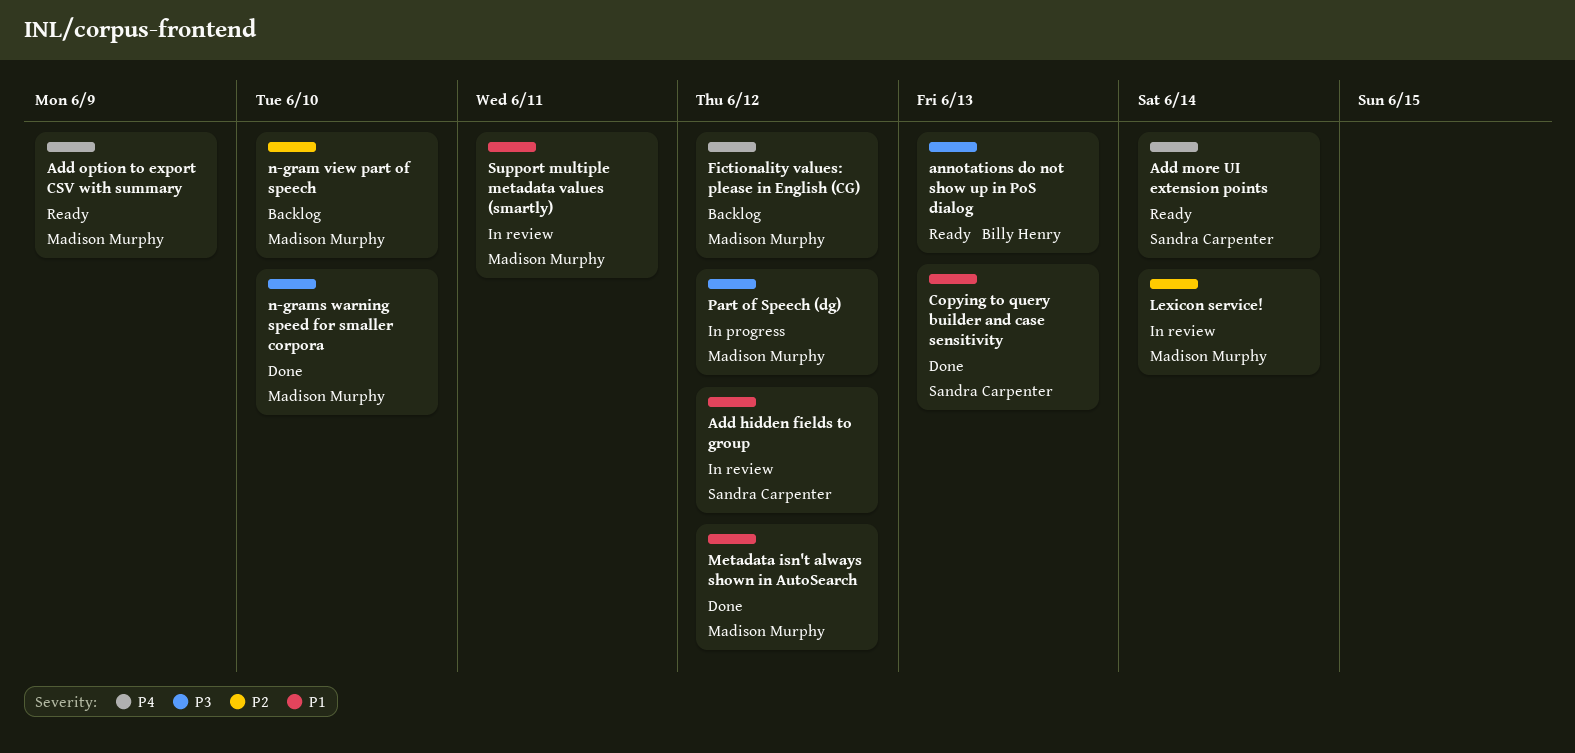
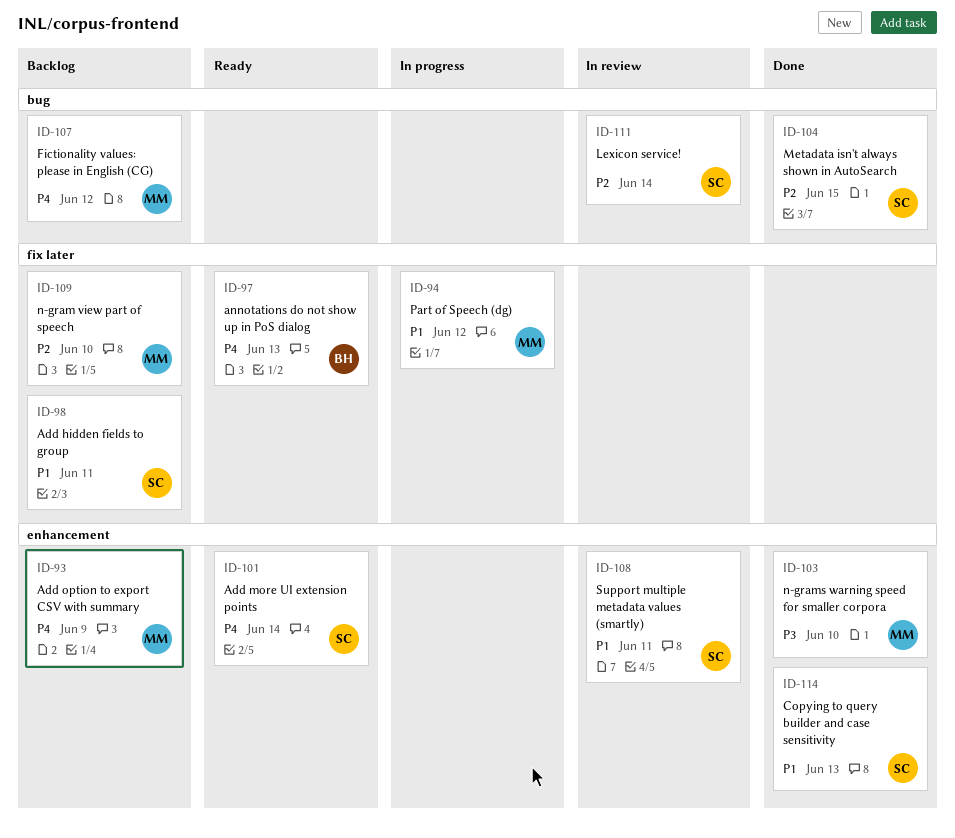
Add hidden fields to group, status: In review -> Backlog
Add hidden fields to group, due: Jun 12 -> Jun 11
Add option to export CSV with summary, status: Ready -> Backlog
annotations do not show up in PoS dialog, priority: P3 -> P4
Lexicon service!, owner: Madison Murphy -> Sandra Carpenter
Metadata isn't always shown in AutoSearch, owner: Madison Murphy -> Sandra Carpenter
Metadata isn't always shown in AutoSearch, priority: P1 -> P2
Metadata isn't always shown in AutoSearch, due: Jun 12 -> Jun 15
Part of Speech (dg), priority: P3 -> P1
Support multiple metadata values (smartly), owner: Madison Murphy -> Sandra Carpenter

